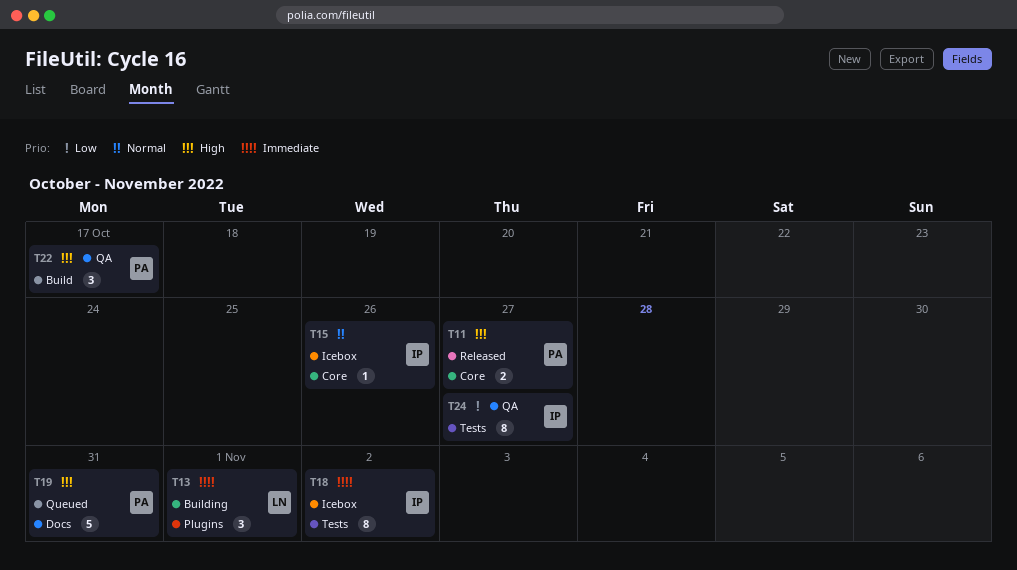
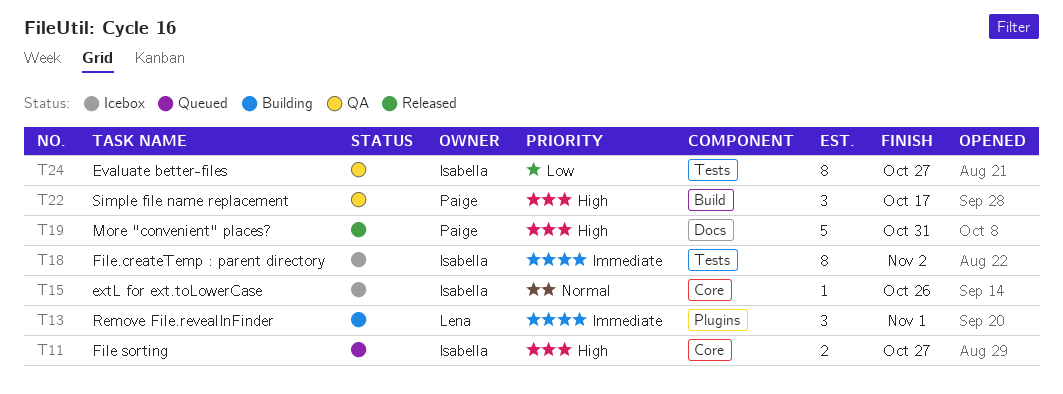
T11, status: Released -> Queued
T11, owner: Paige -> Isabella
T19, status: Queued -> Released

